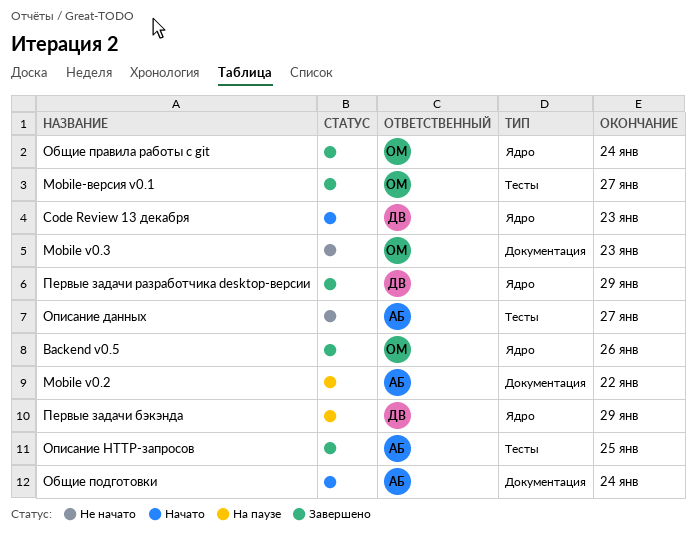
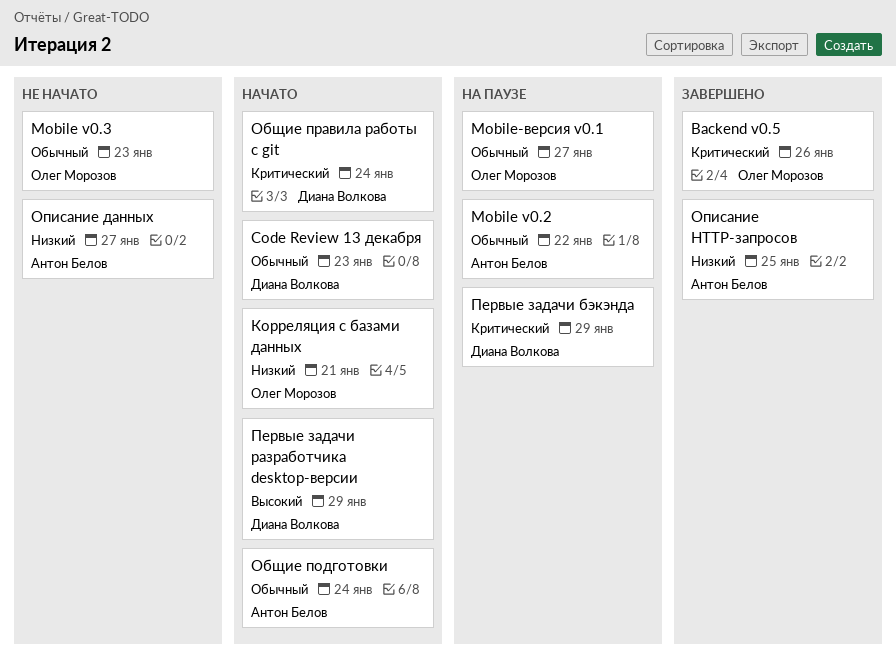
Mobile-версия v0.1, status: Завершено -> На паузе
Корреляция с базами данных: none -> present
Общие правила работы с git, status: Завершено -> Начато
Общие правила работы с git, owner: Олег Морозов -> Диана Волкова
Первые задачи разработчика desktop-версии, status: Завершено -> Начато

